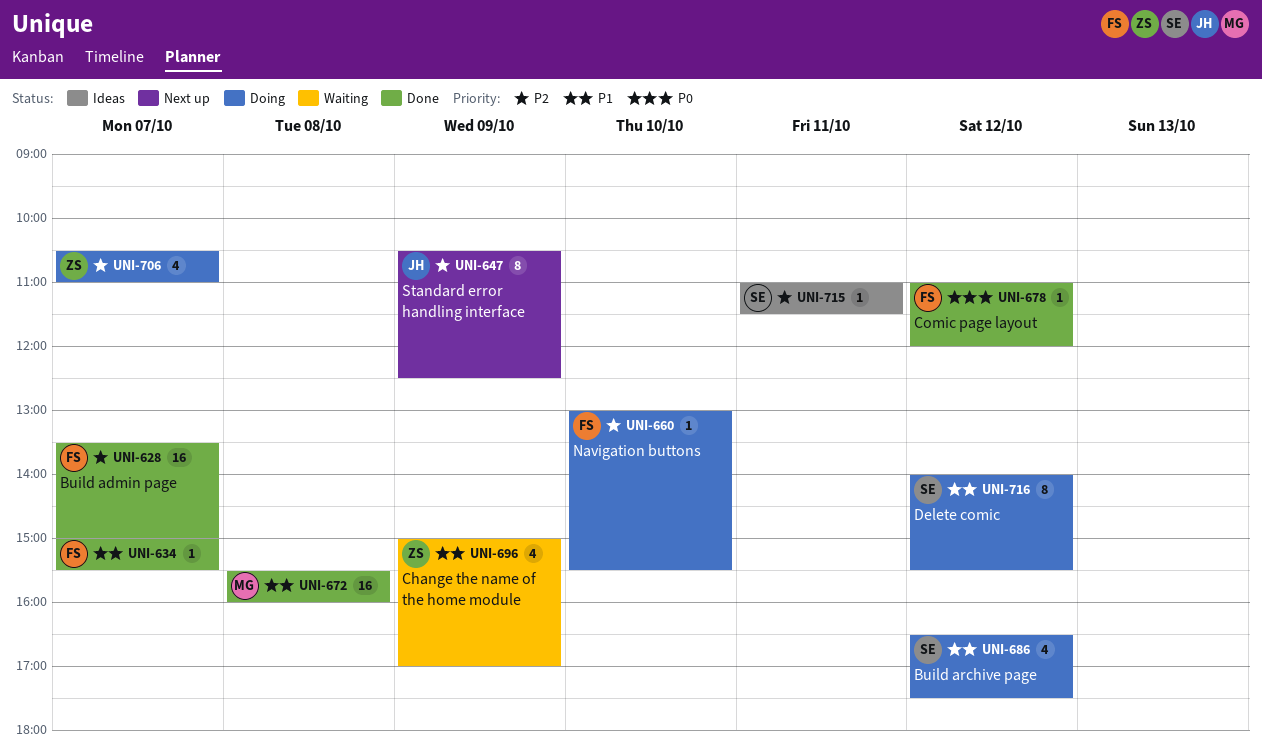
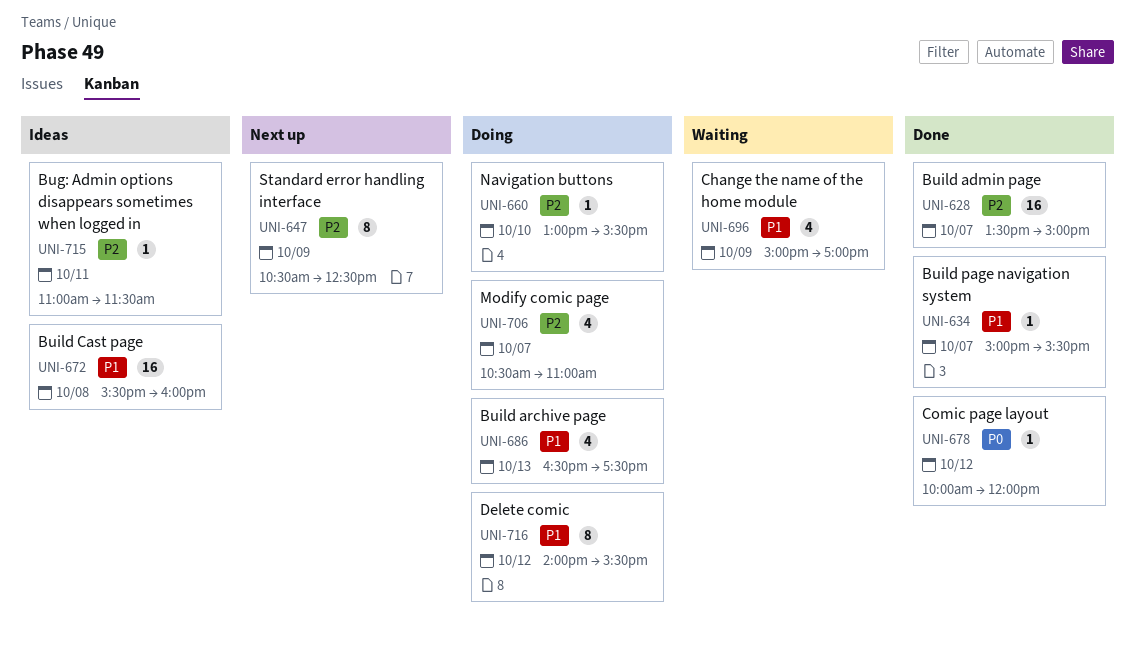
UNI-672, status: Done -> Ideas
UNI-678, begins: 11:00 -> 10:00
UNI-686, day: Oct 12 -> Oct 13

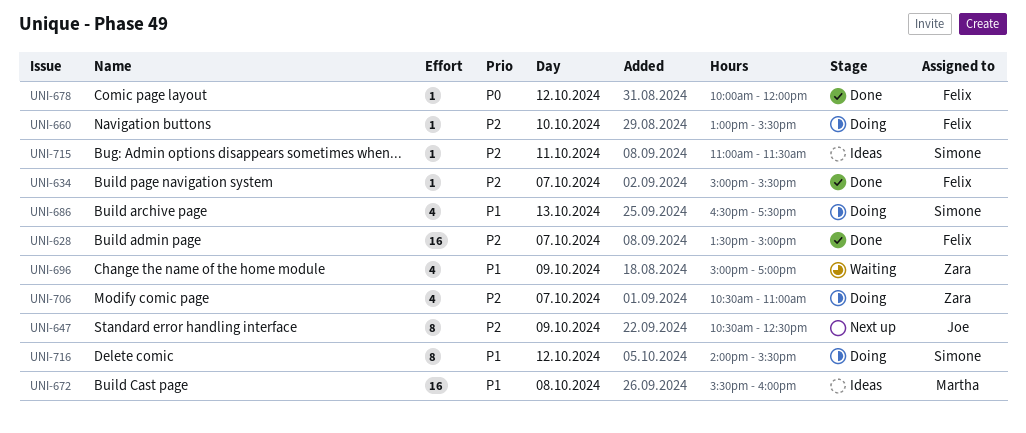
UNI-634, priority: P1 -> P2

